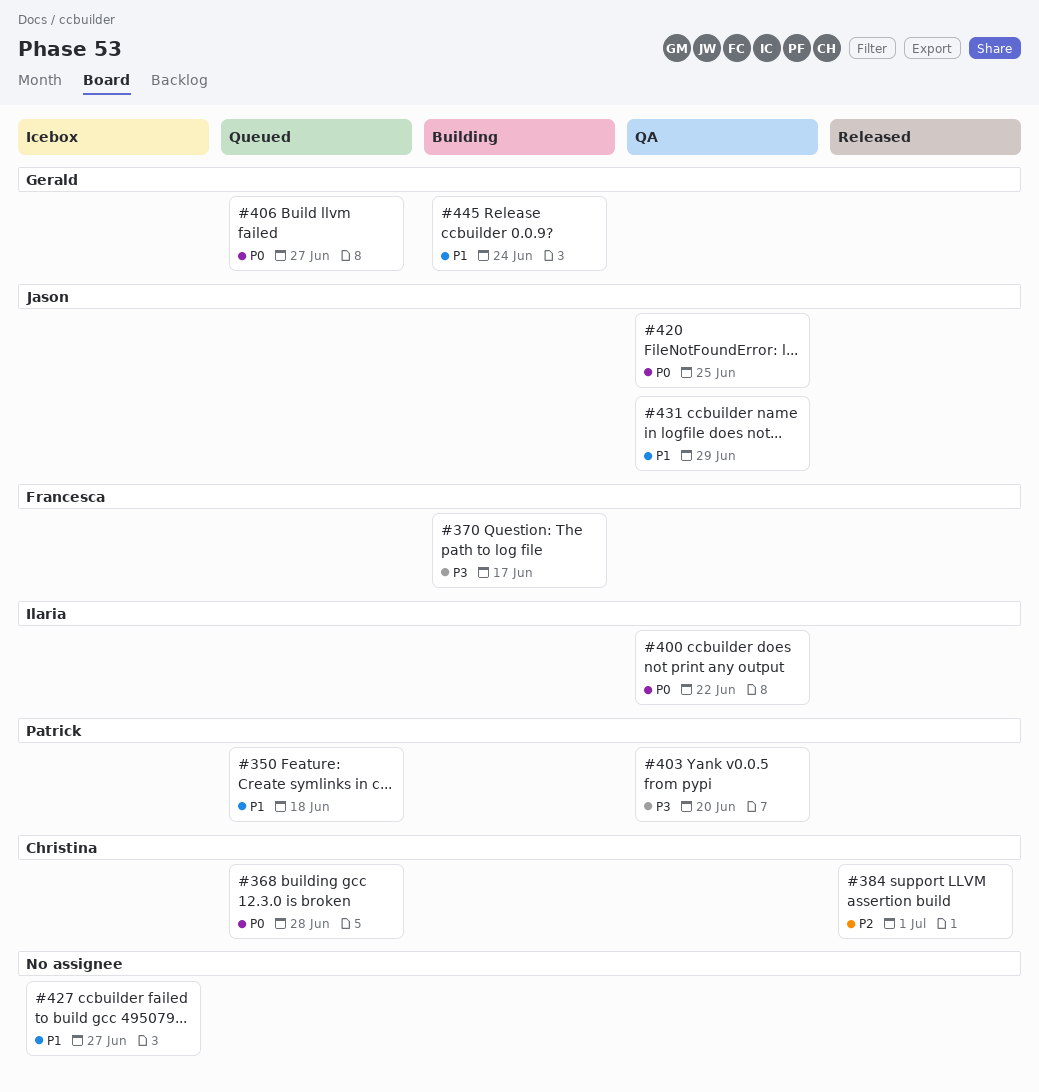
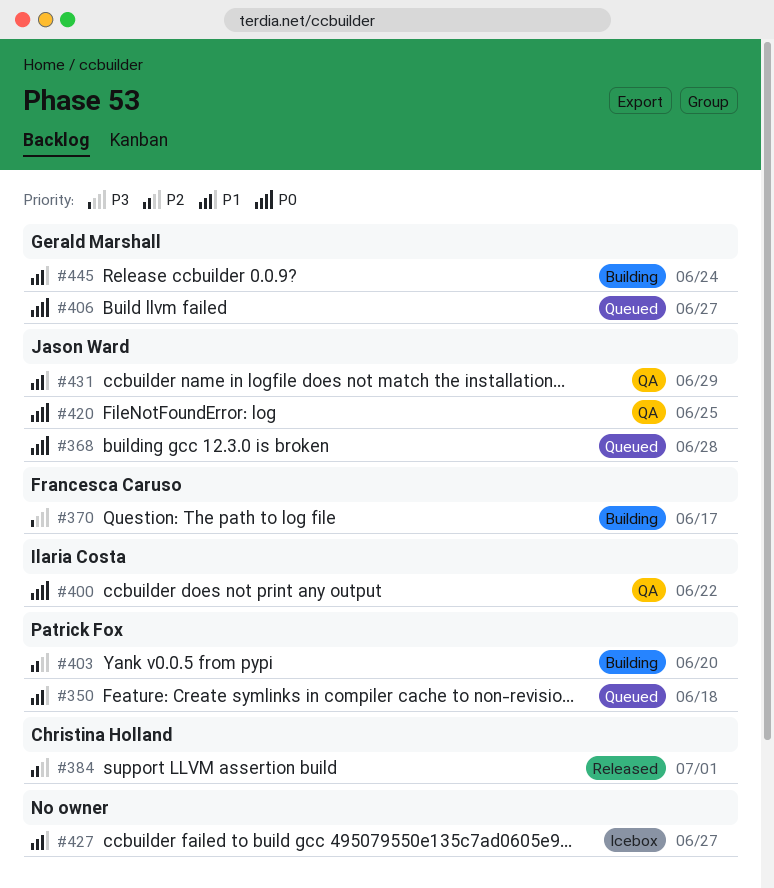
#368, owner: Christina Holland -> Jason Ward
#403, status: QA -> Building
#403, priority: P3 -> P2

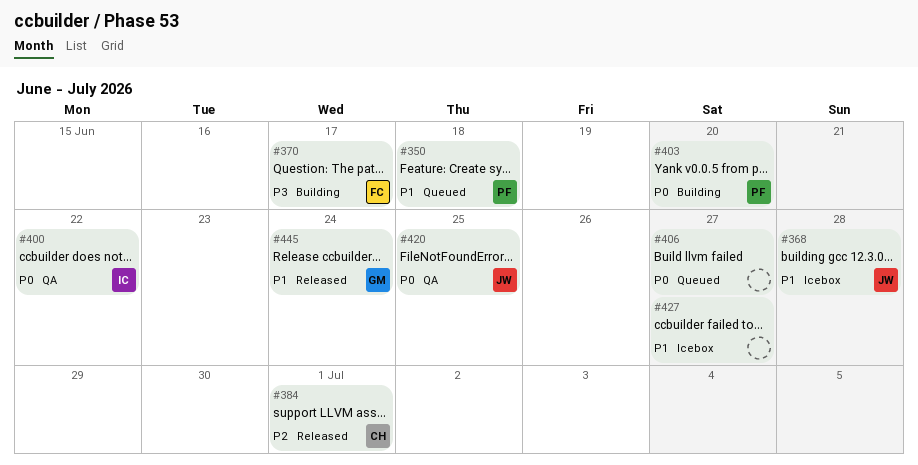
#368, status: Queued -> Icebox
#368, priority: P0 -> P1
#403, priority: P2 -> P0
#406, owner: Gerald Marshall -> none
#431: present -> none
#445, status: Building -> Released

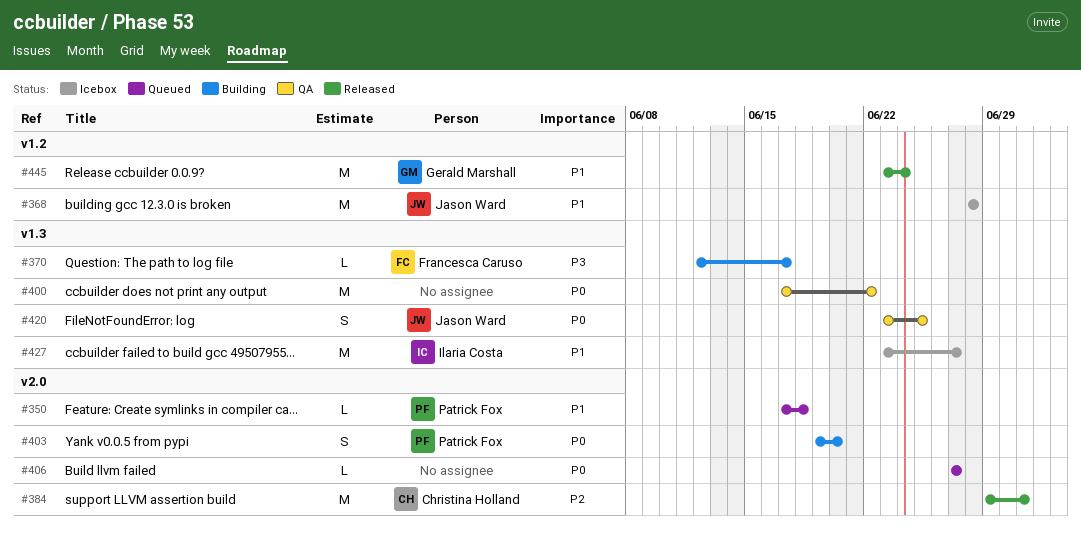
#400, owner: Ilaria Costa -> none
#427, owner: none -> Ilaria Costa

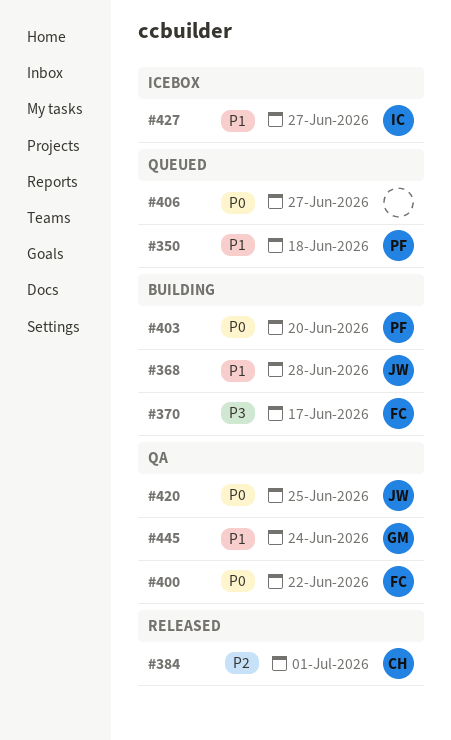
#368, status: Icebox -> Building
#400, owner: none -> Francesca Caruso
#445, status: Released -> QA

